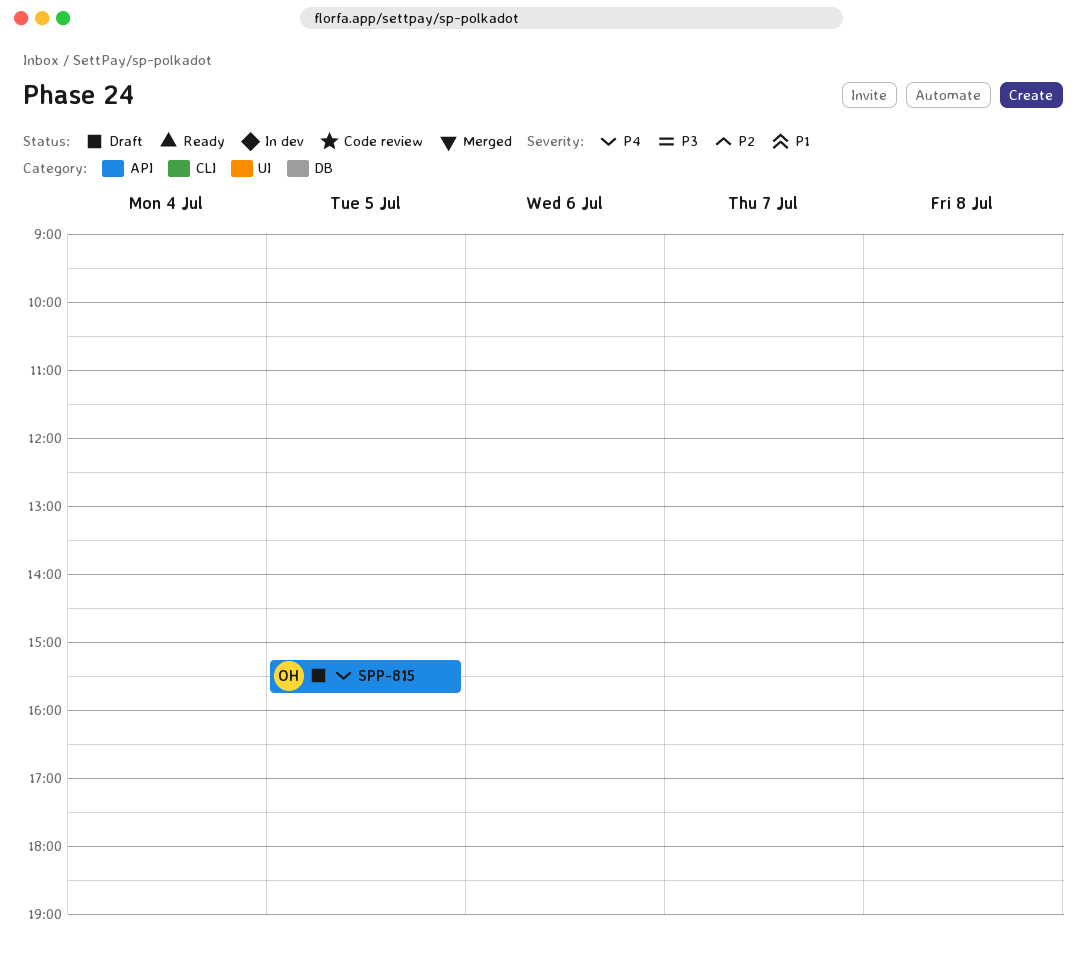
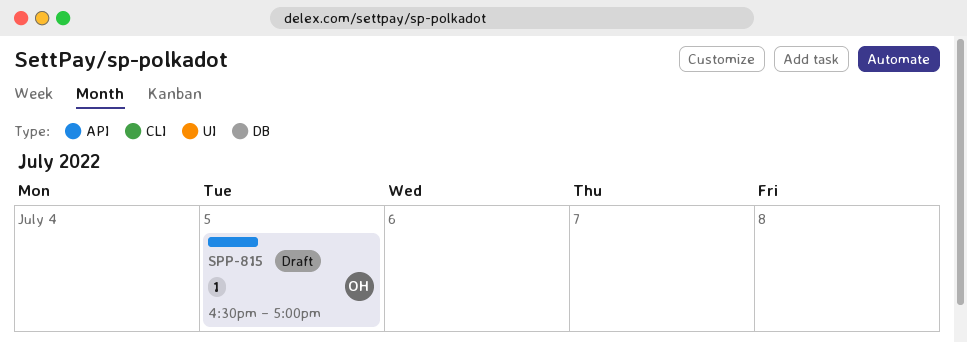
SPP-815, begins: 15:15 -> 16:30
SPP-815, ends: 15:45 -> 17:00

